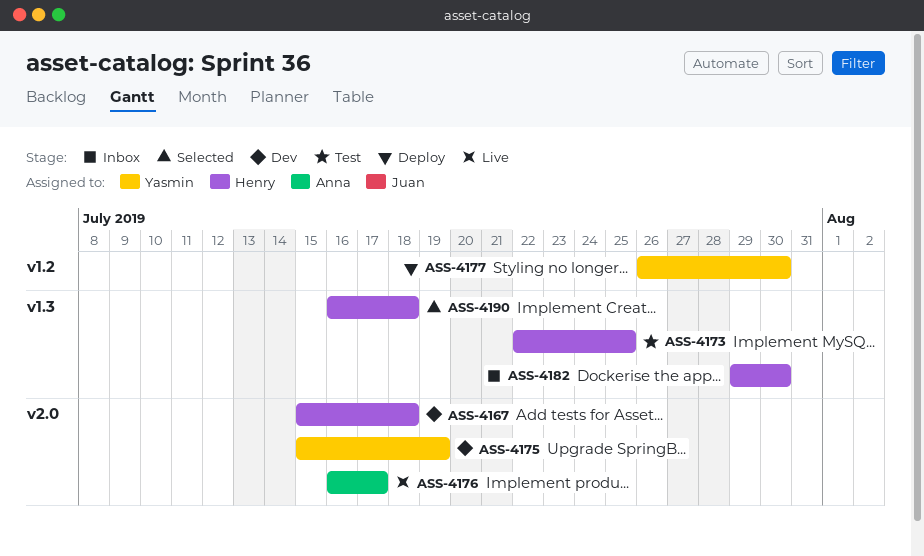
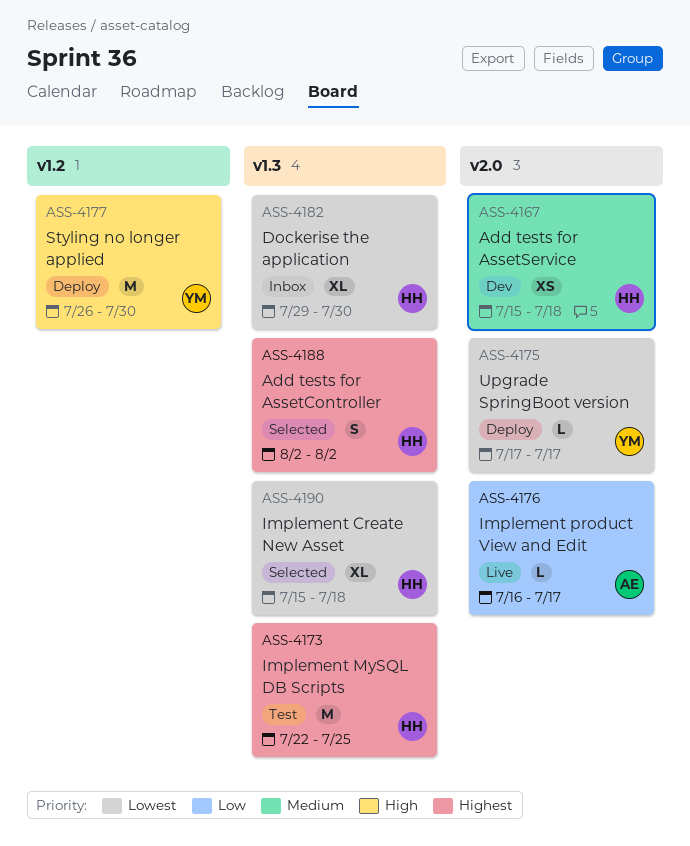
ASS-4175, status: Dev -> Deploy
ASS-4175, start: Jul 15 -> Jul 17
ASS-4175, due: Jul 19 -> Jul 17
ASS-4188: none -> present
ASS-4190, start: Jul 16 -> Jul 15

